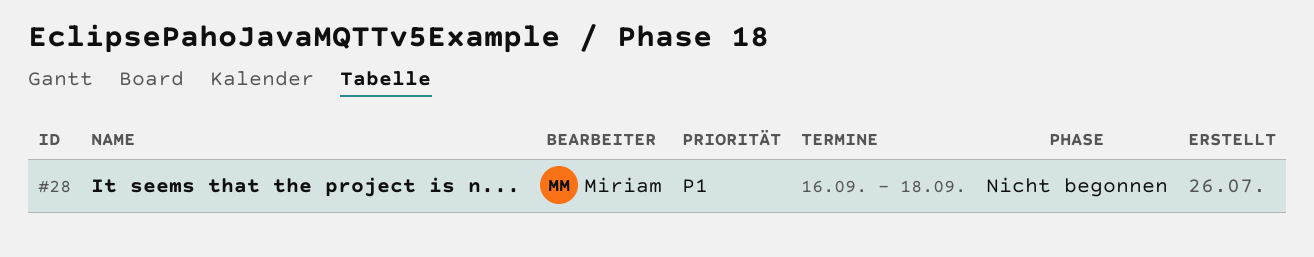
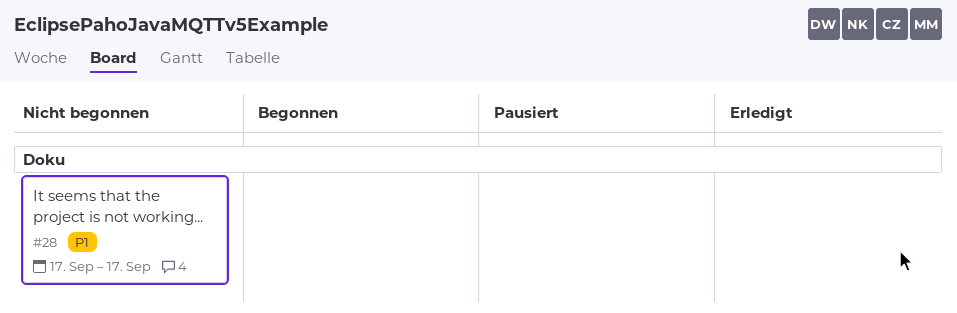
#28, start: Sep 16 -> Sep 17
#28, due: Sep 18 -> Sep 17

